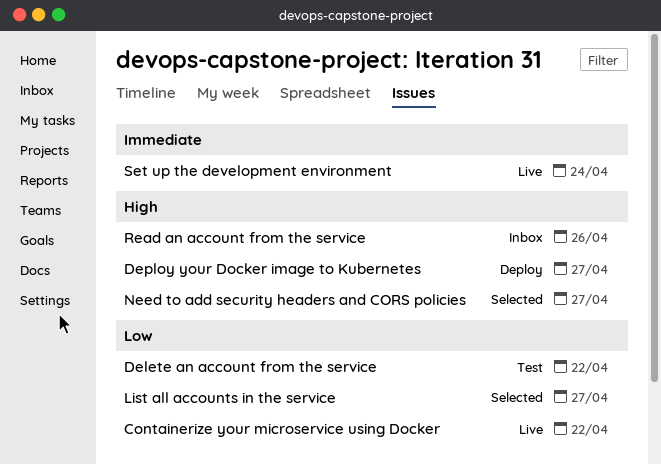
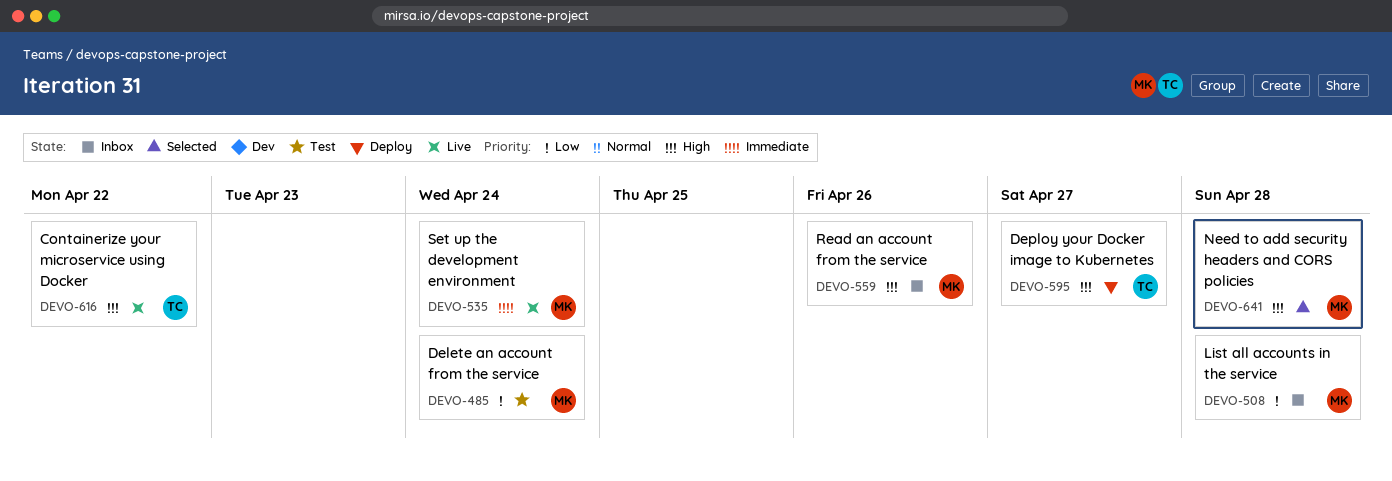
Containerize your microservice using Docker, priority: Low -> High
Delete an account from the service, due: Apr 22 -> Apr 24
List all accounts in the service, status: Selected -> Inbox
List all accounts in the service, due: Apr 27 -> Apr 28
Need to add security headers and CORS policies, due: Apr 27 -> Apr 28

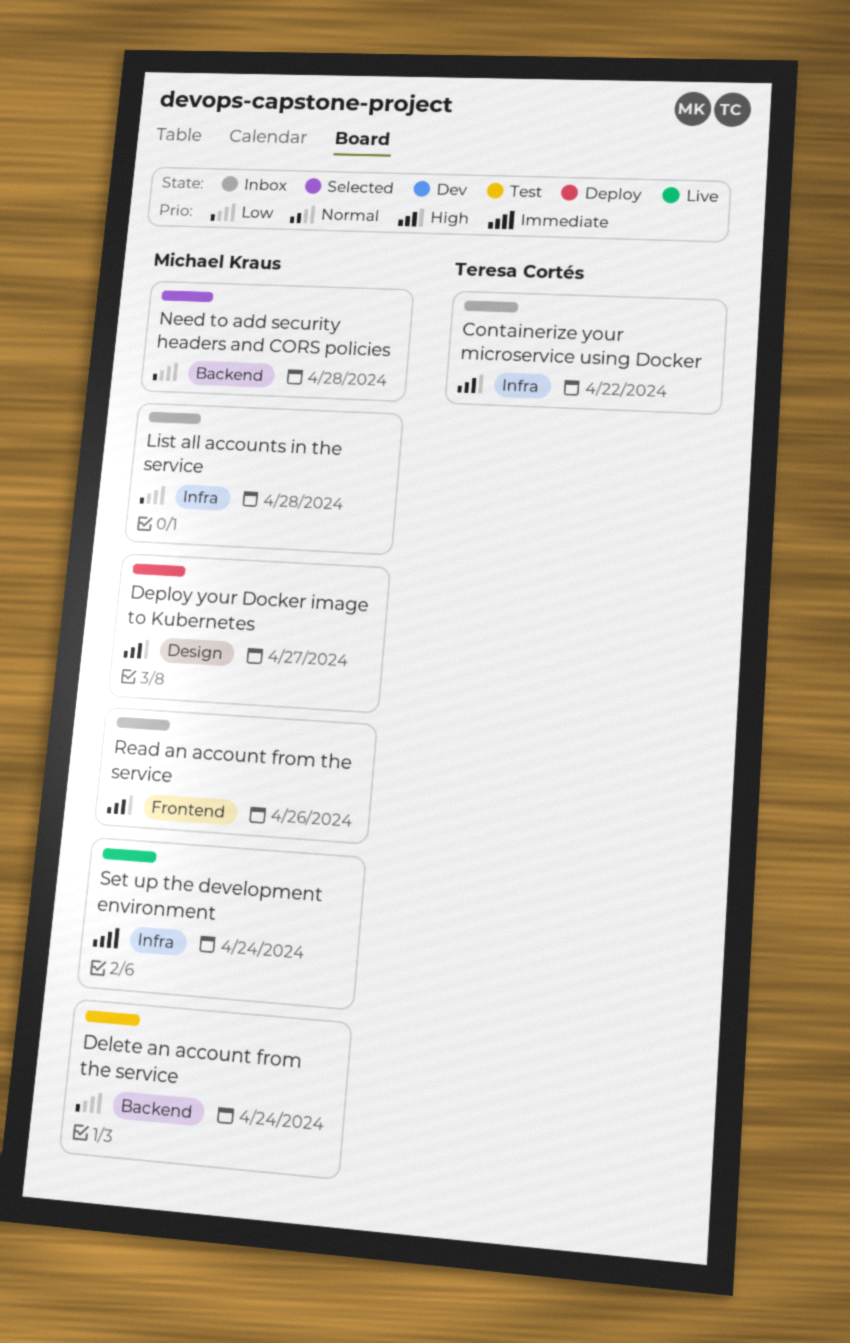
Containerize your microservice using Docker, status: Live -> Inbox
Deploy your Docker image to Kubernetes, owner: Teresa Cortés -> Michael Kraus
Need to add security headers and CORS policies, priority: High -> Low

